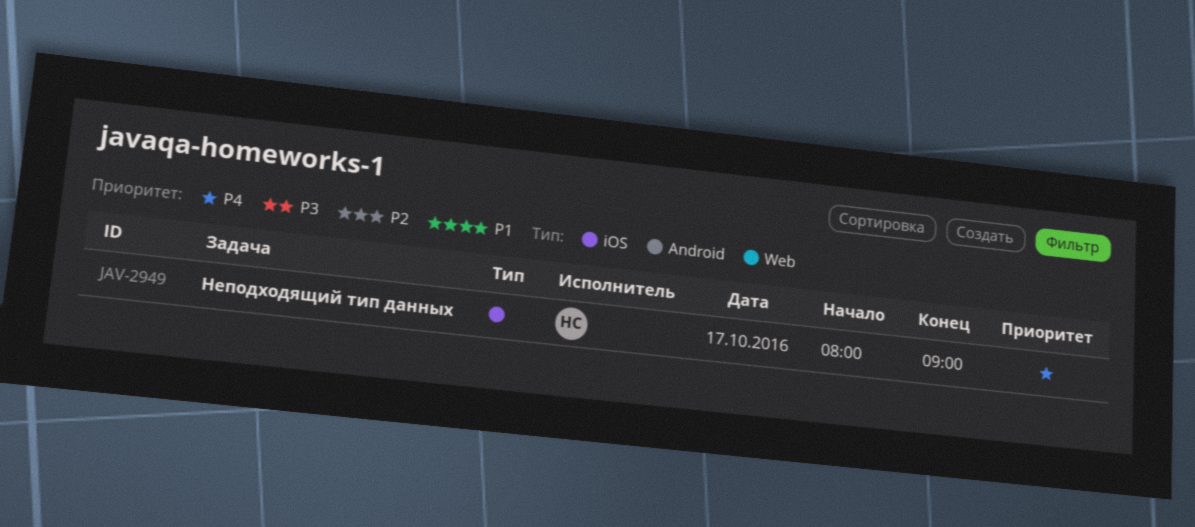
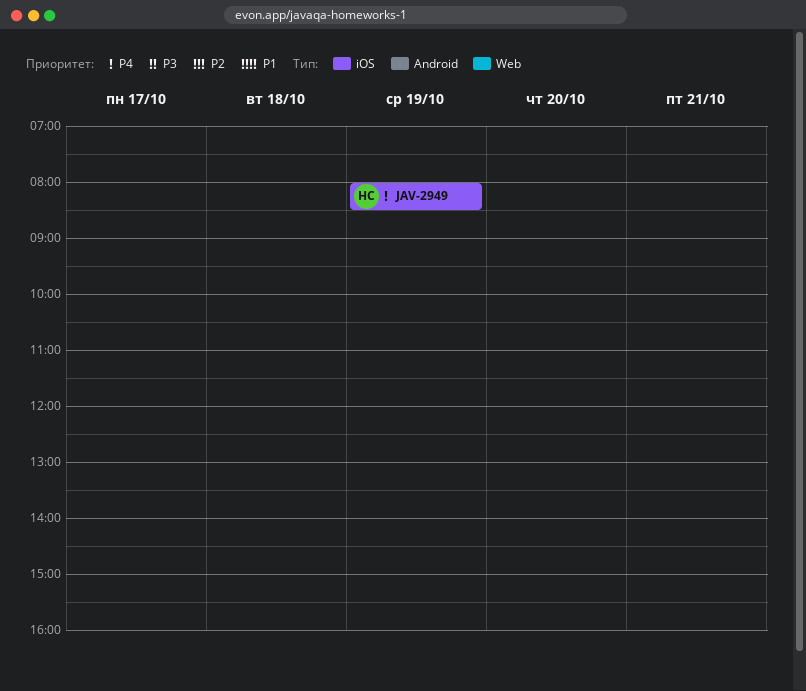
JAV-2949, day: Oct 17 -> Oct 19
JAV-2949, ends: 09:00 -> 08:30

